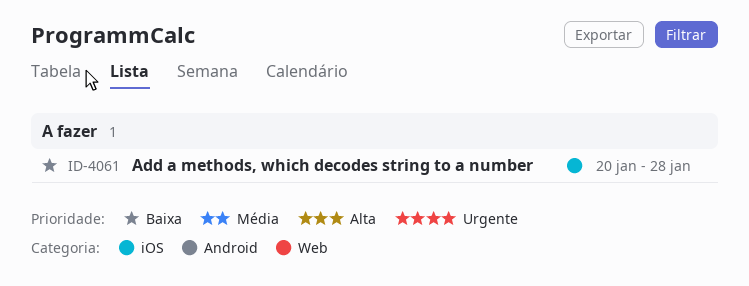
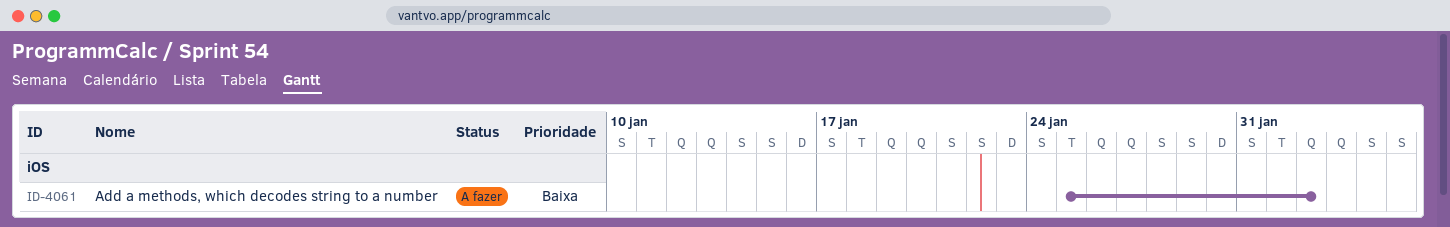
ID-4061, start: Jan 20 -> Jan 25
ID-4061, due: Jan 28 -> Feb 2

